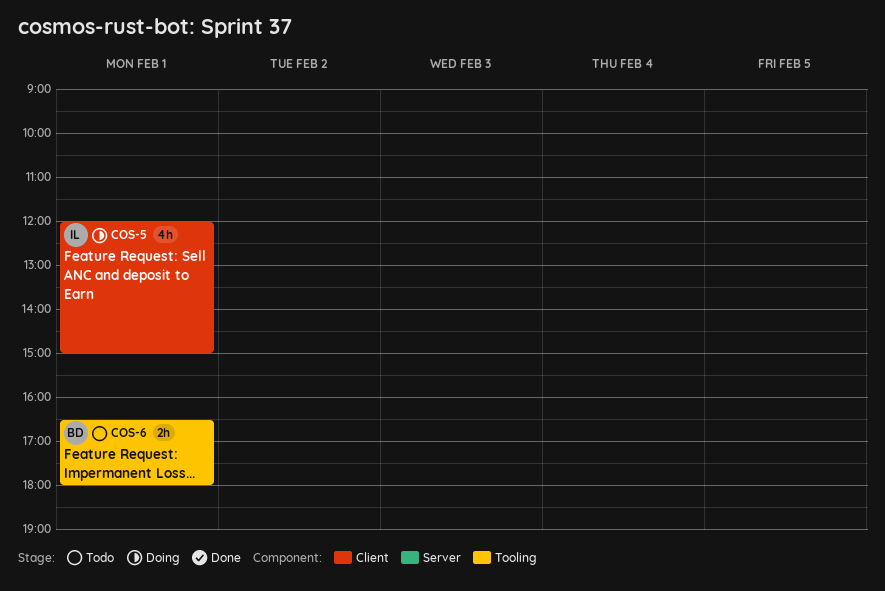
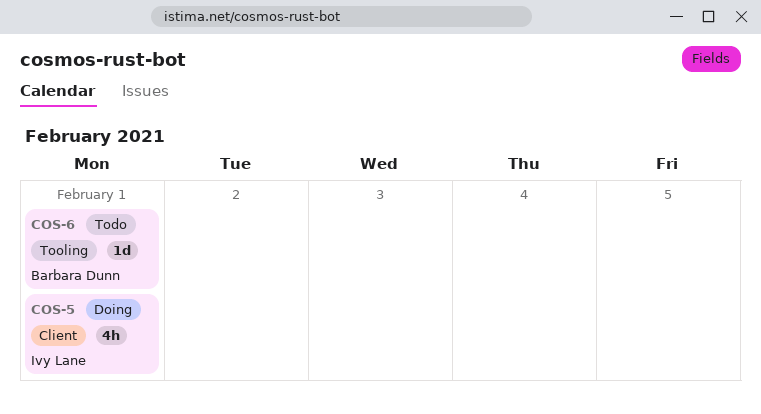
COS-6, estimate: 2h -> 1d

